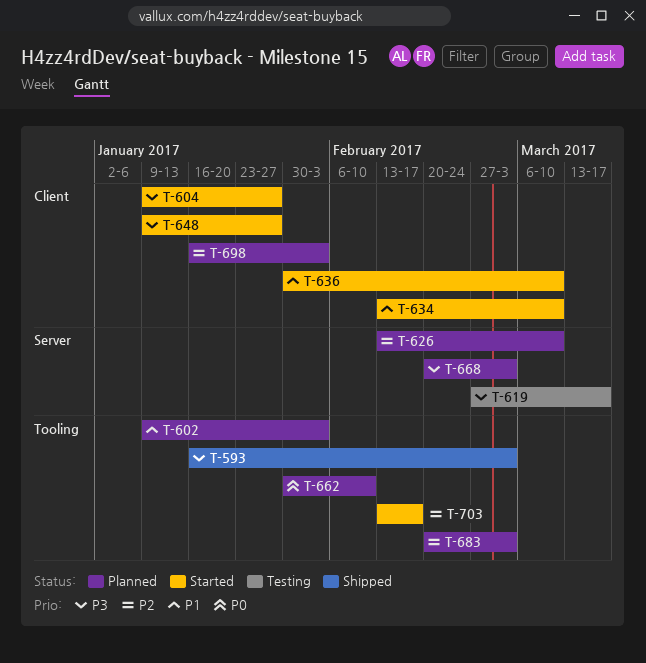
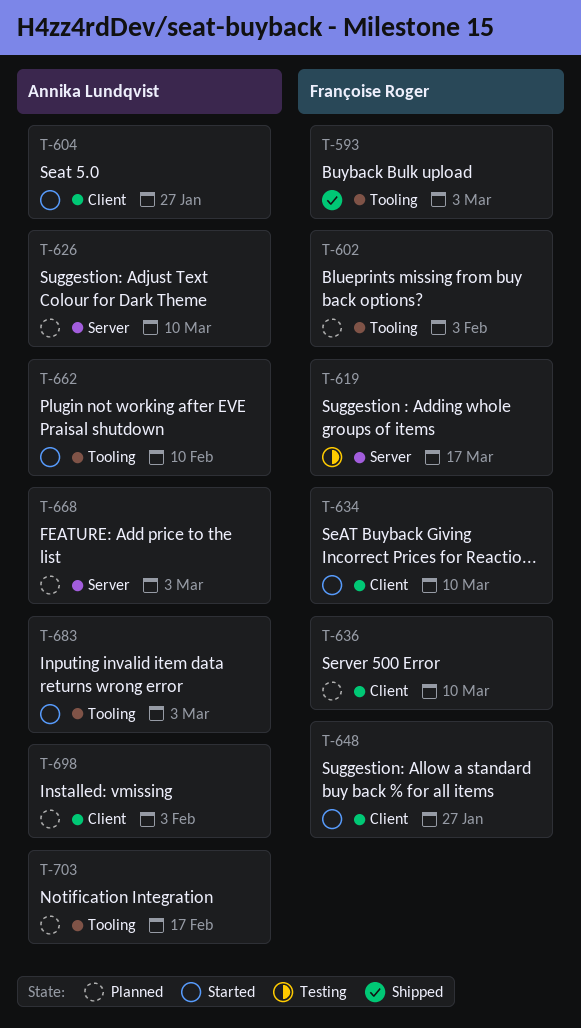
T-636, status: Started -> Planned
T-662, status: Planned -> Started
T-683, status: Planned -> Started
T-703, status: Started -> Planned

